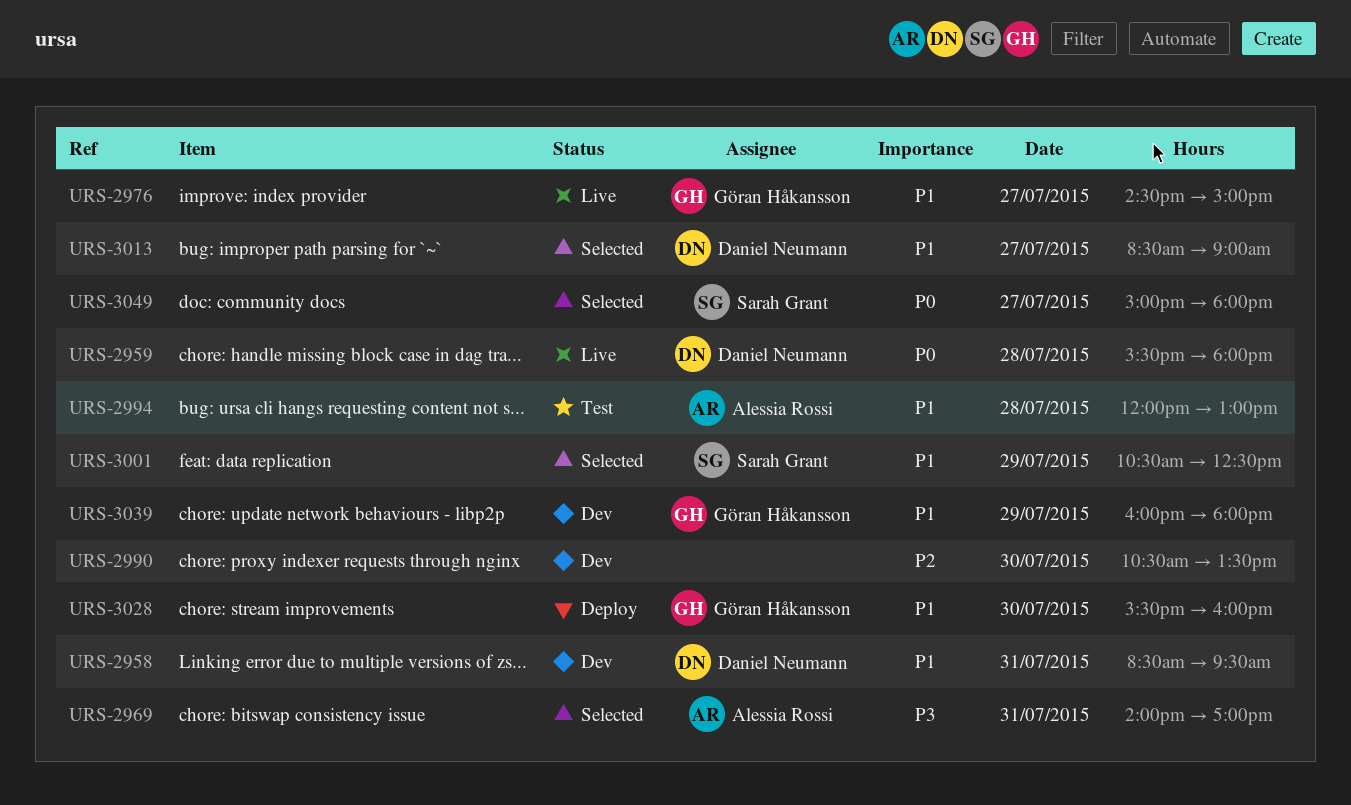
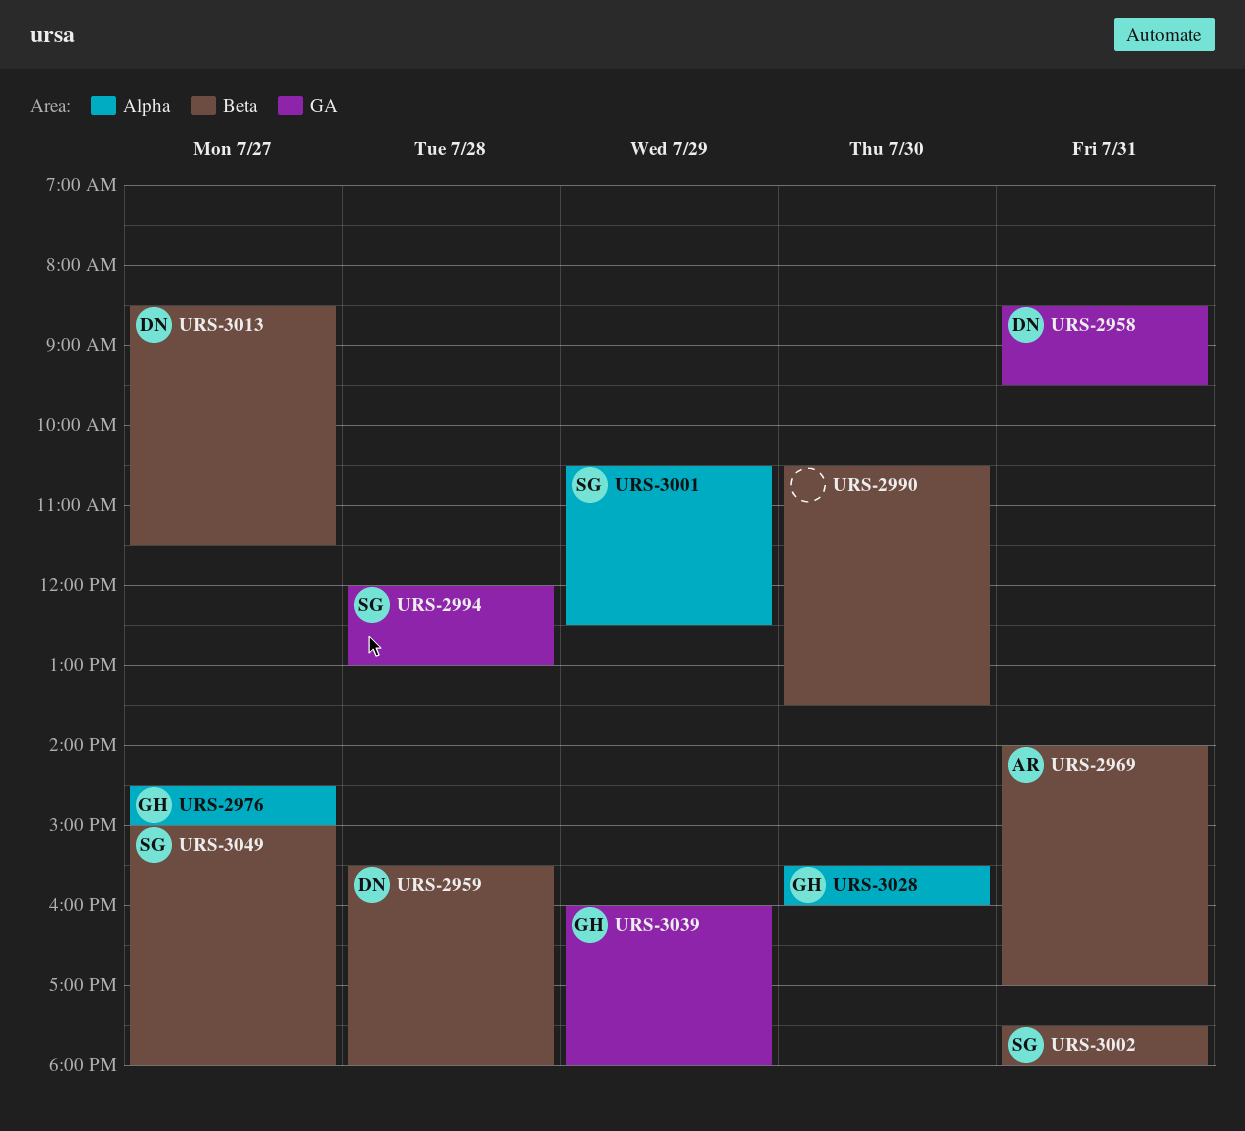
URS-2994, owner: Alessia Rossi -> Sarah Grant
URS-3002: none -> present
URS-3013, ends: 09:00 -> 11:30

